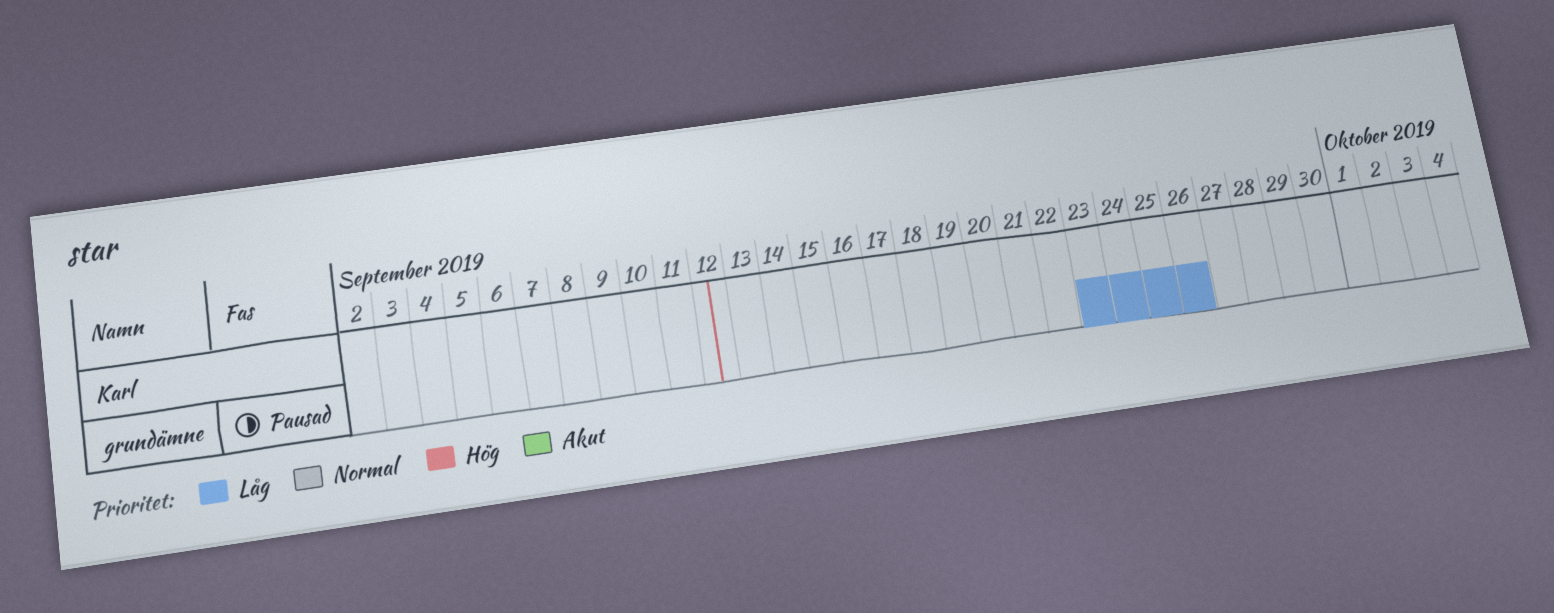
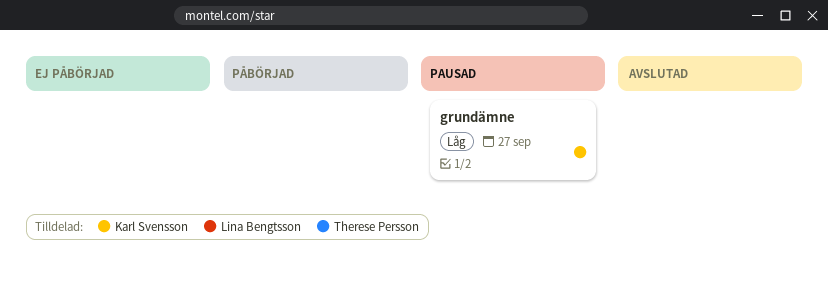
grundämne, due: Sep 26 -> Sep 27

